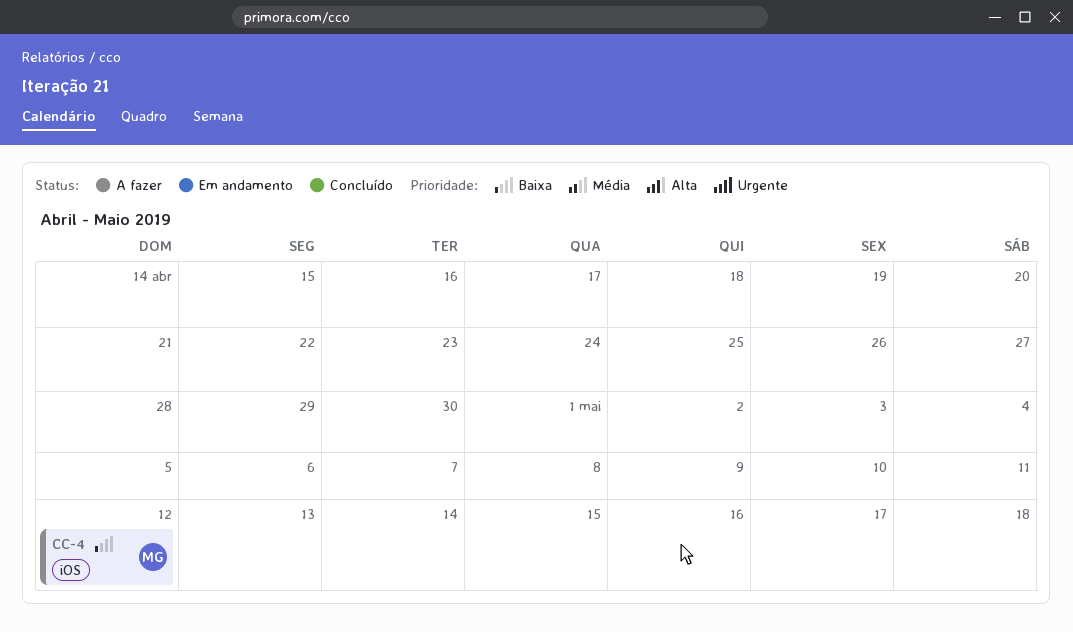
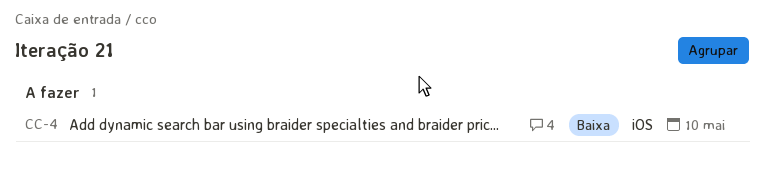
CC-4, due: May 12 -> May 10

